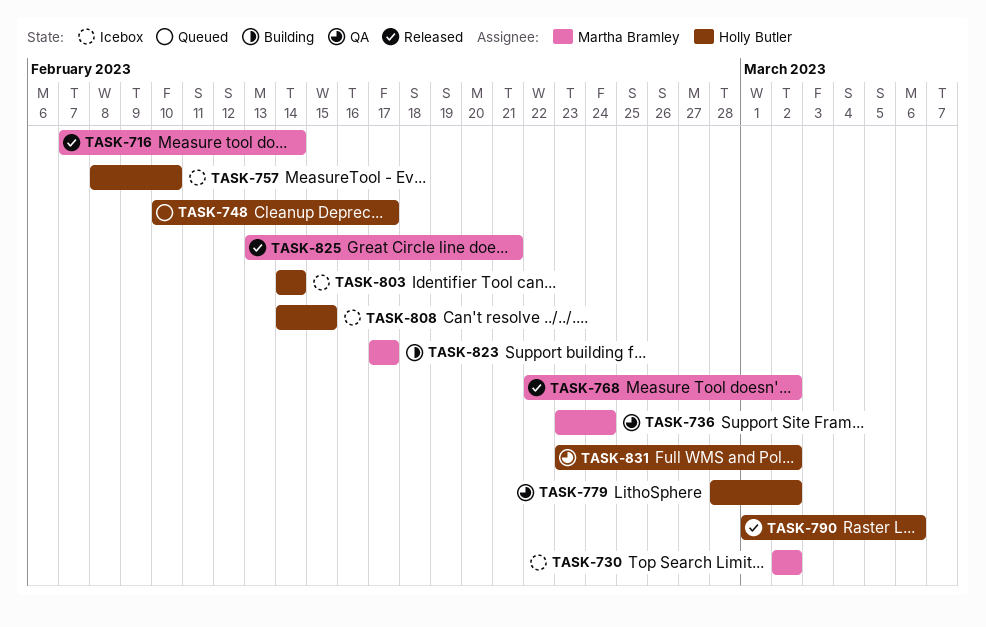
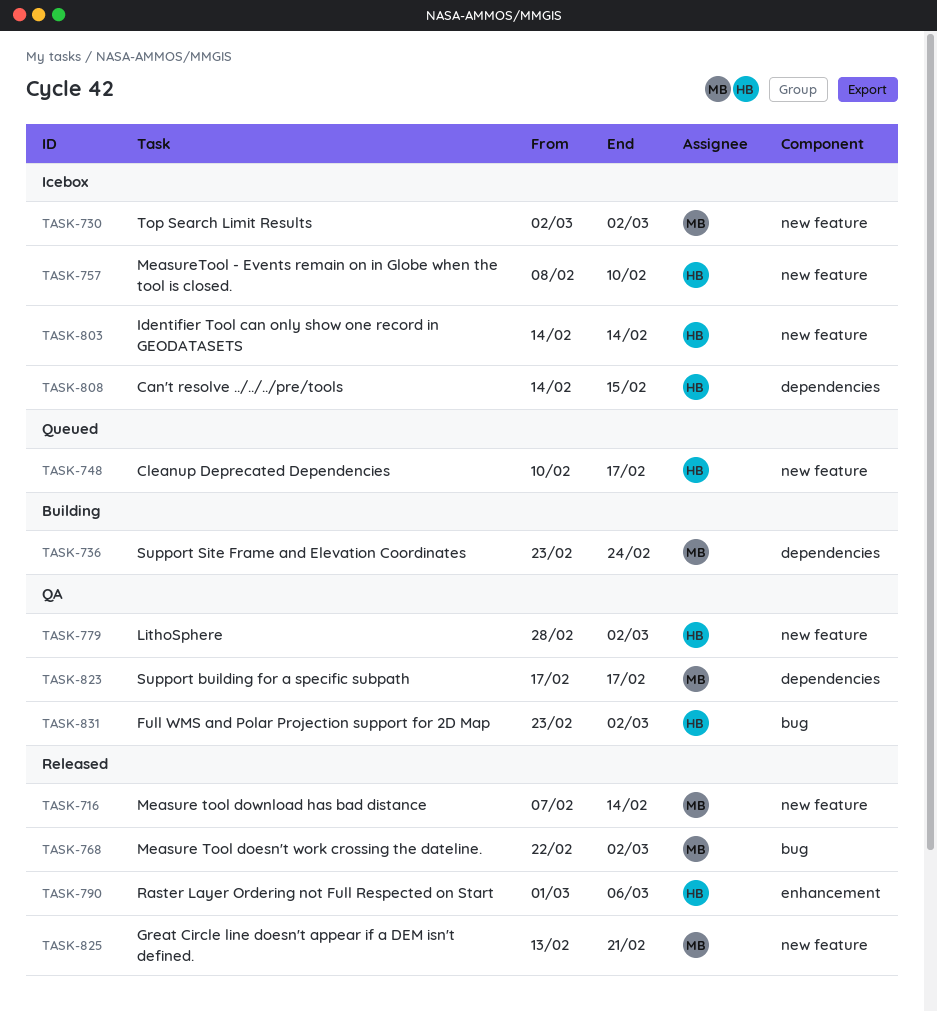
TASK-736, status: QA -> Building
TASK-823, status: Building -> QA

